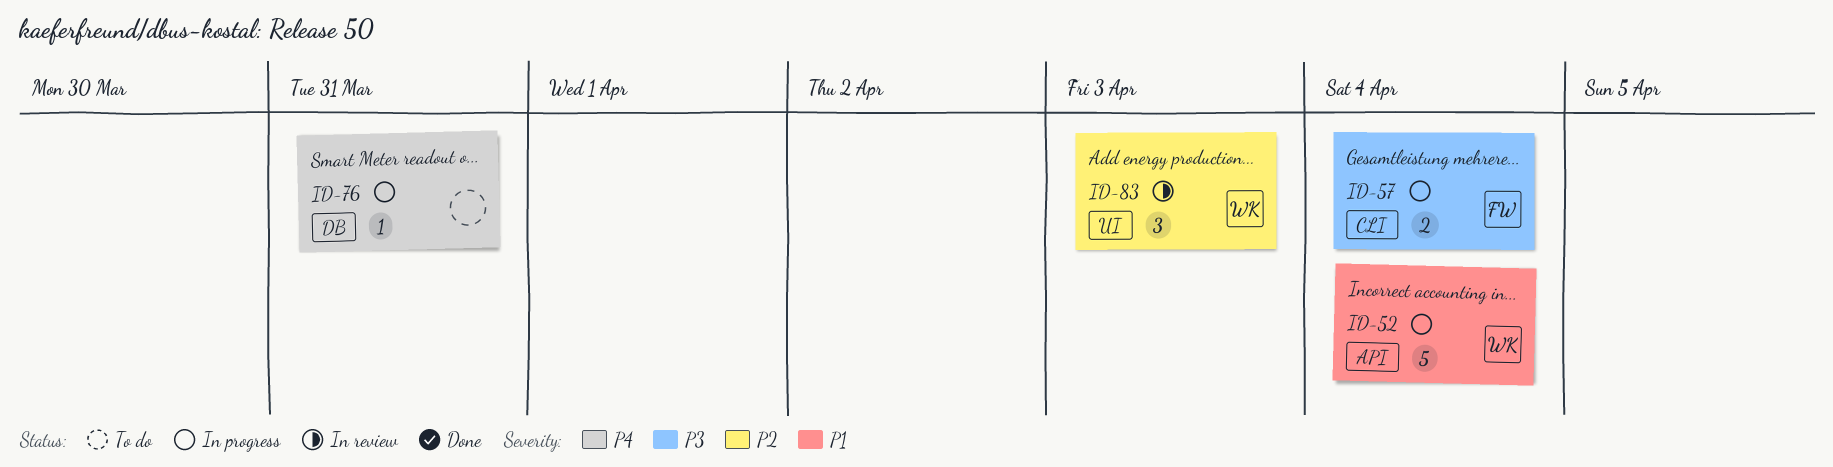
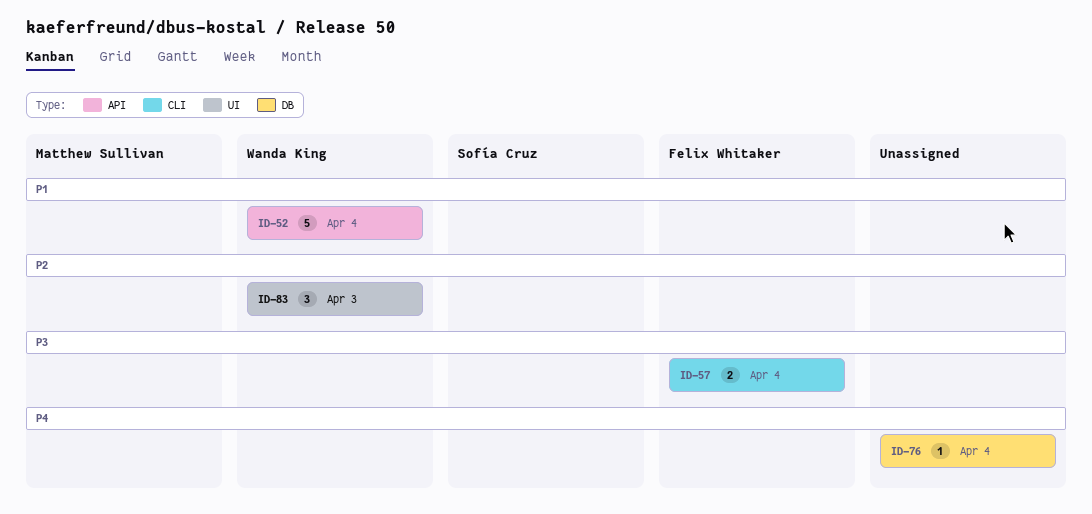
ID-76, due: Mar 31 -> Apr 4

